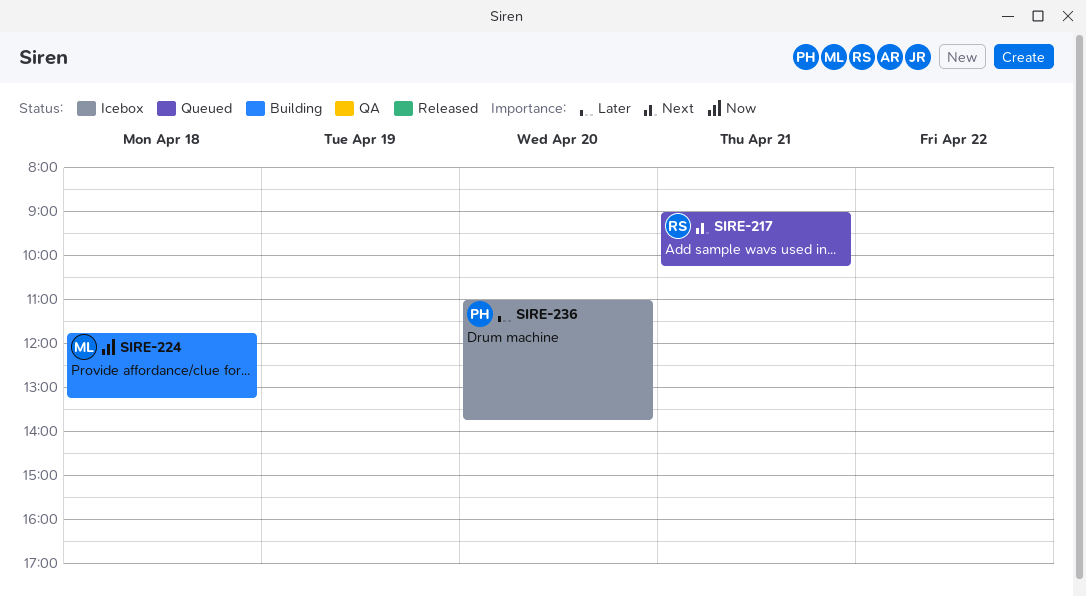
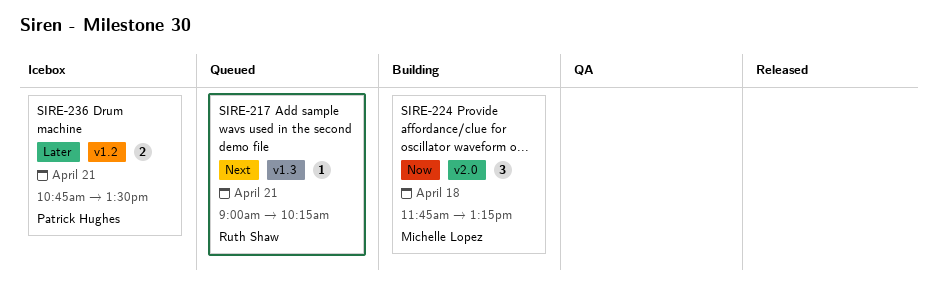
SIRE-236, day: Apr 20 -> Apr 21
SIRE-236, begins: 11:00 -> 10:45
SIRE-236, ends: 13:45 -> 13:30

